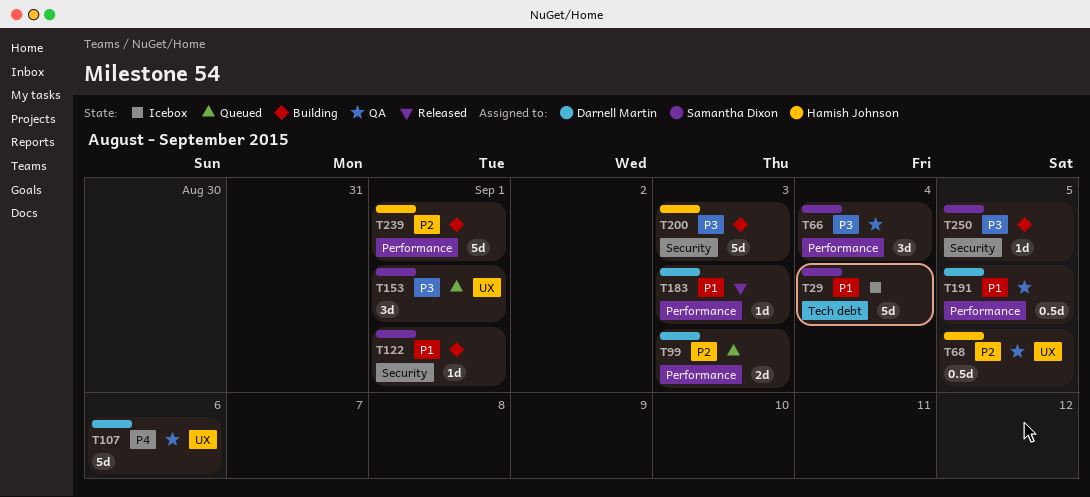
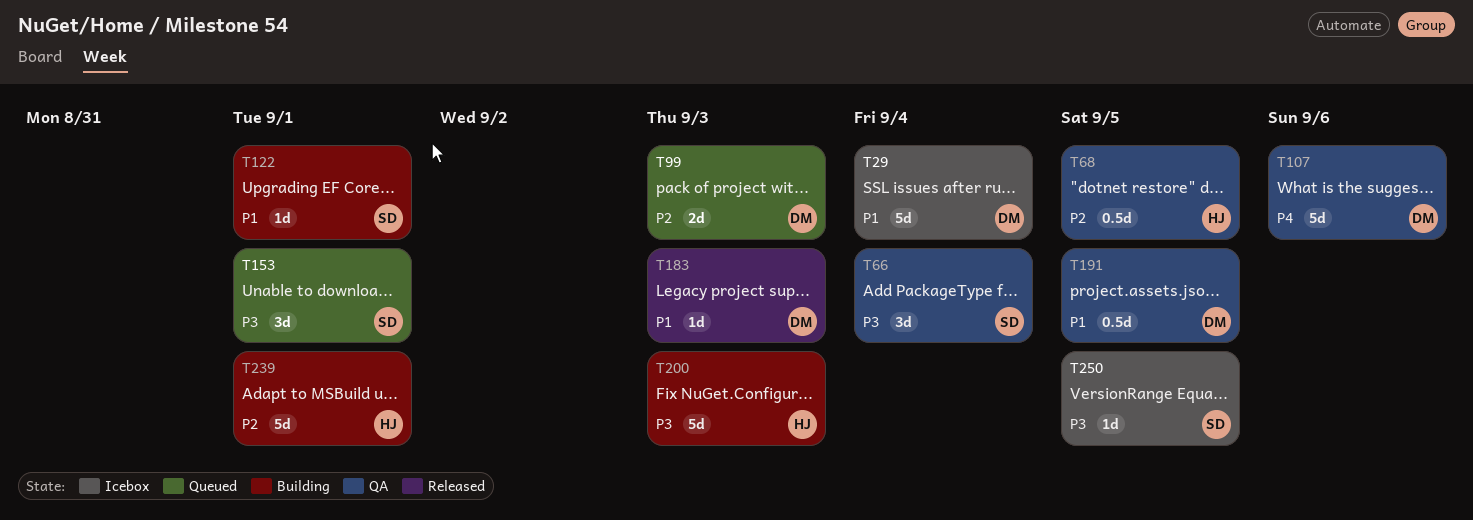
T29, owner: Samantha Dixon -> Darnell Martin
T250, status: Building -> Icebox

